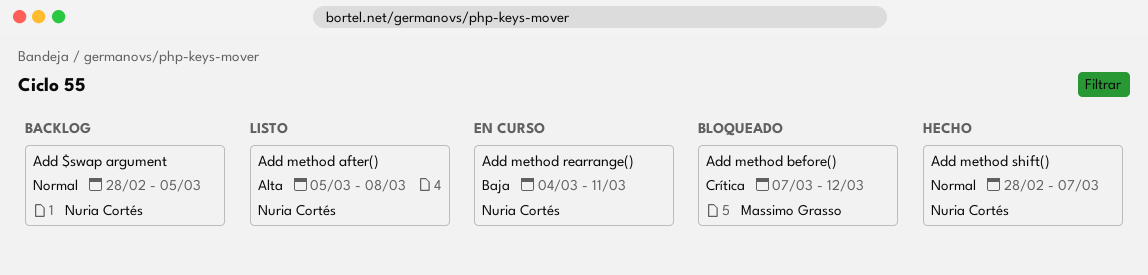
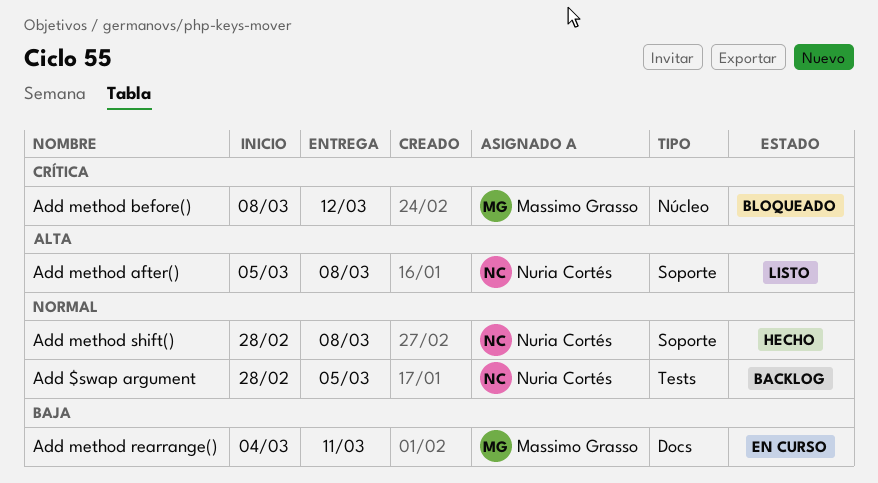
Add method before(), start: Mar 7 -> Mar 8
Add method rearrange(), owner: Nuria Cortés -> Massimo Grasso
Add method shift(), due: Mar 7 -> Mar 8

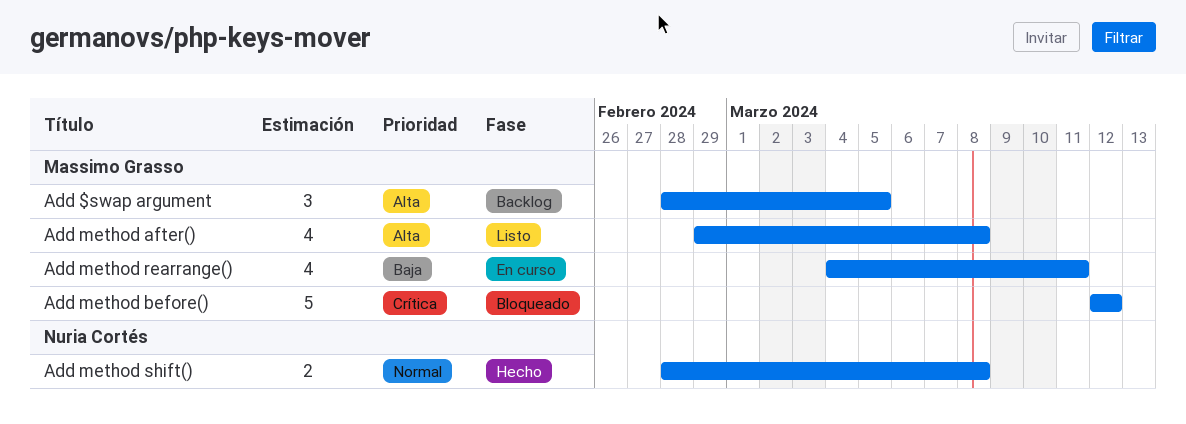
Add $swap argument, owner: Nuria Cortés -> Massimo Grasso
Add $swap argument, priority: Normal -> Alta
Add method after(), owner: Nuria Cortés -> Massimo Grasso
Add method after(), start: Mar 5 -> Feb 29
Add method before(), start: Mar 8 -> Mar 12

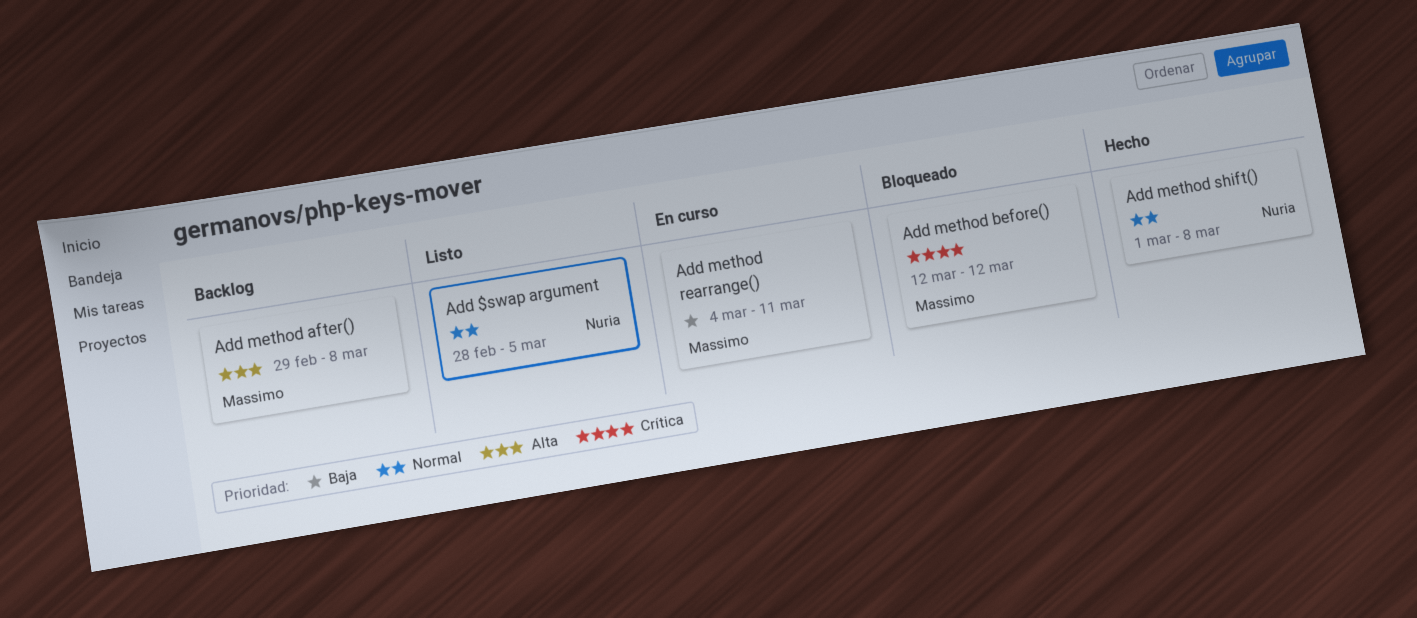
Add $swap argument, status: Backlog -> Listo
Add $swap argument, owner: Massimo Grasso -> Nuria Cortés
Add $swap argument, priority: Alta -> Normal
Add method after(), status: Listo -> Backlog
Add method shift(), start: Feb 28 -> Mar 1

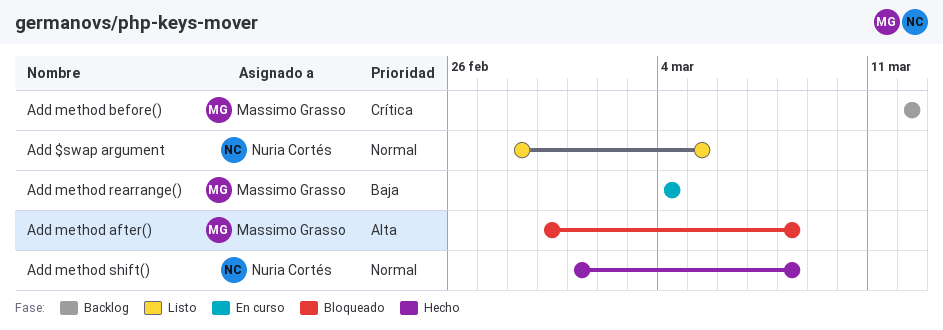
Add method after(), status: Backlog -> Bloqueado
Add method before(), status: Bloqueado -> Backlog
Add method rearrange(), due: Mar 11 -> Mar 4

